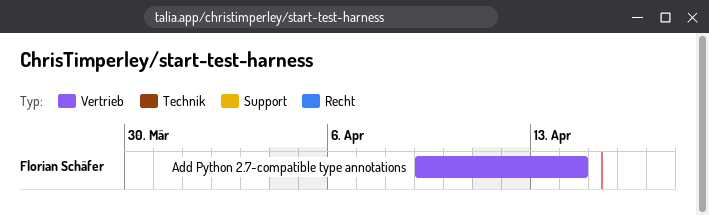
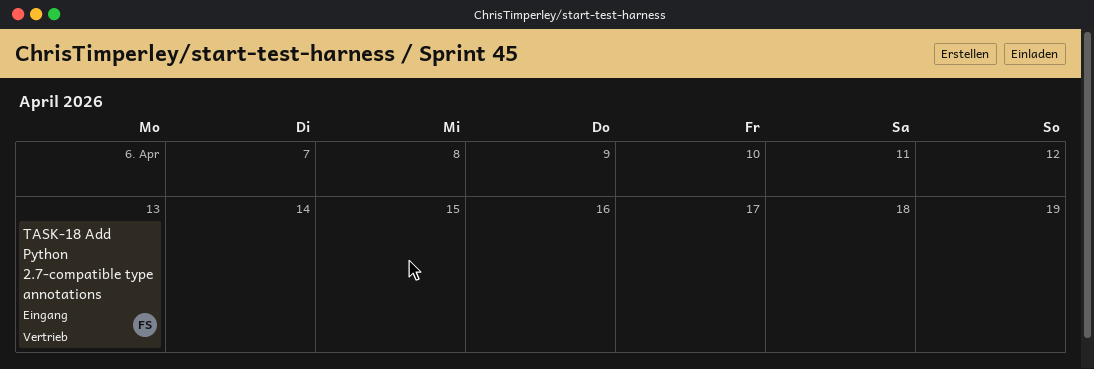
Add Python 2.7-compatible type annotations, due: Apr 14 -> Apr 13

